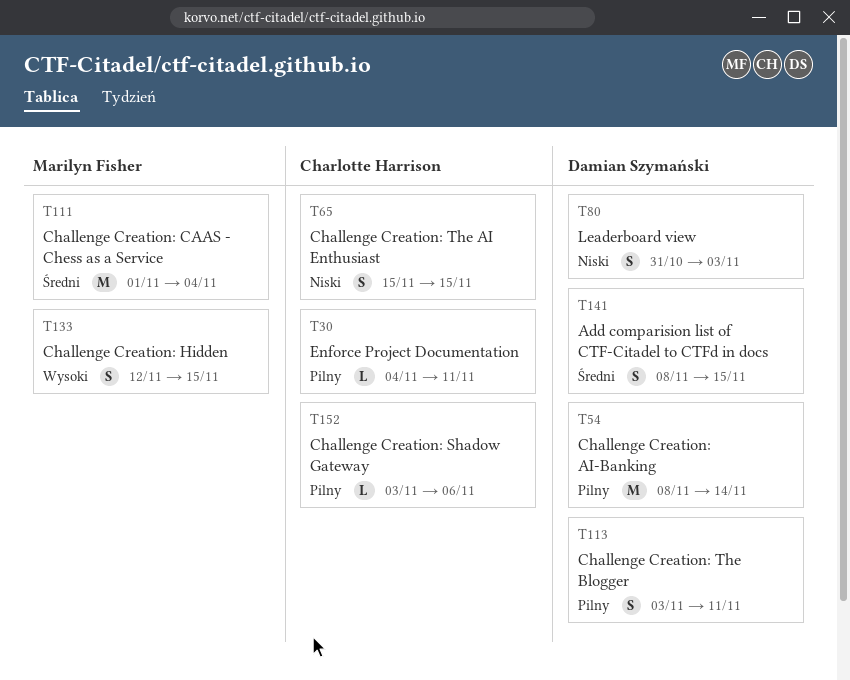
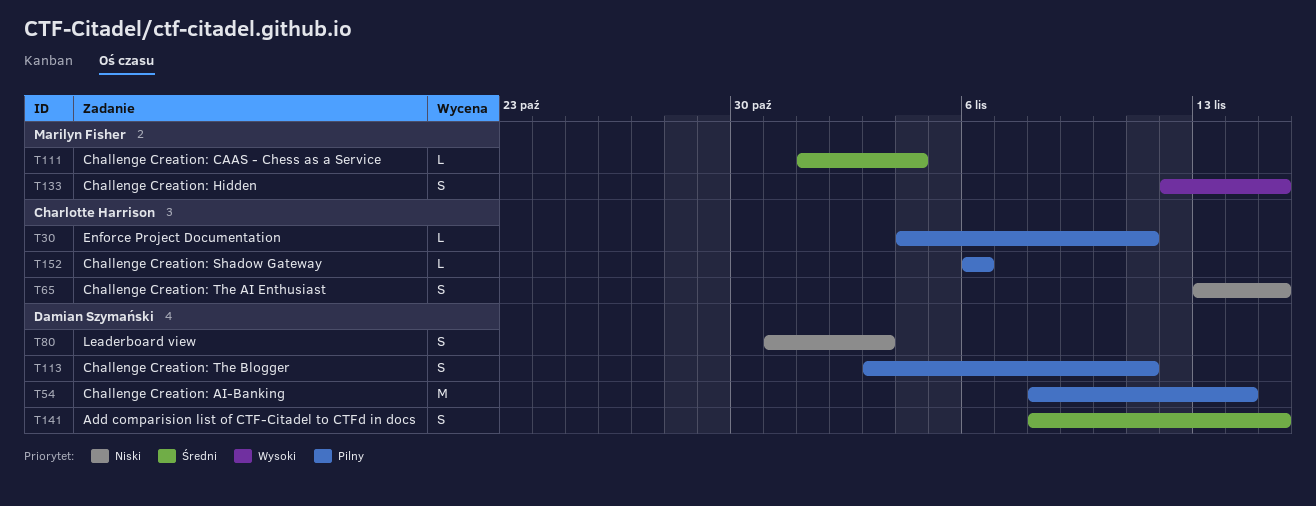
T65, start: Nov 15 -> Nov 13
T111, estimate: M -> L
T152, start: Nov 3 -> Nov 6

